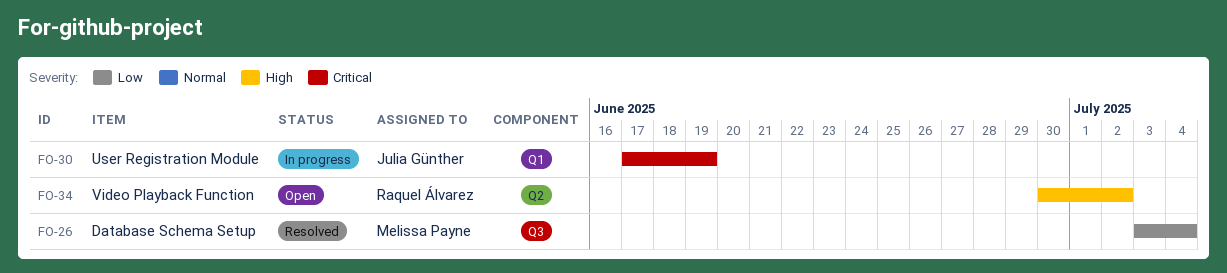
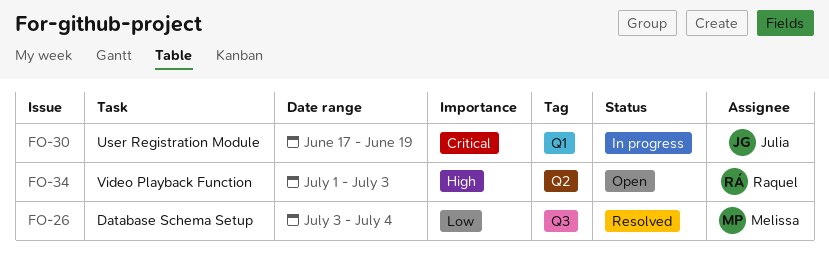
FO-34, start: Jun 30 -> Jul 1
FO-34, due: Jul 2 -> Jul 3

